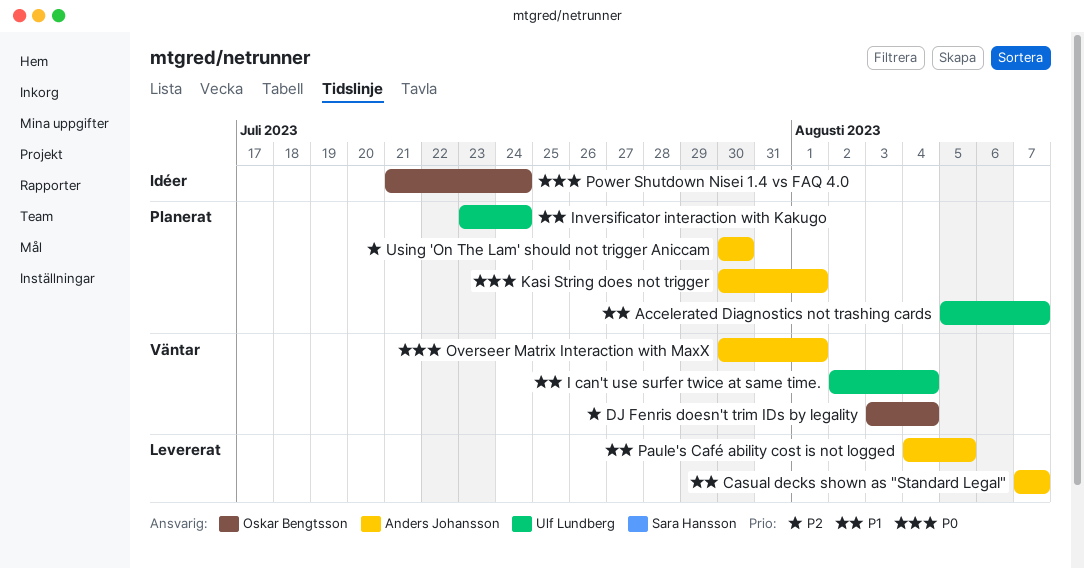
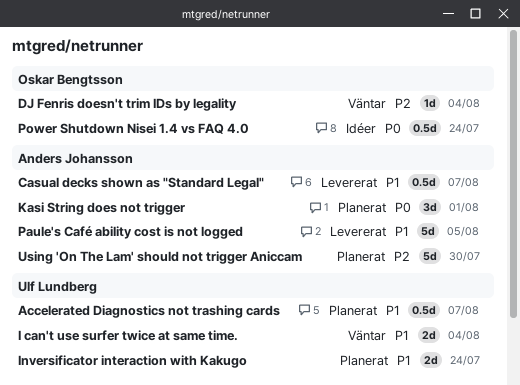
Overseer Matrix Interaction with MaxX: present -> none

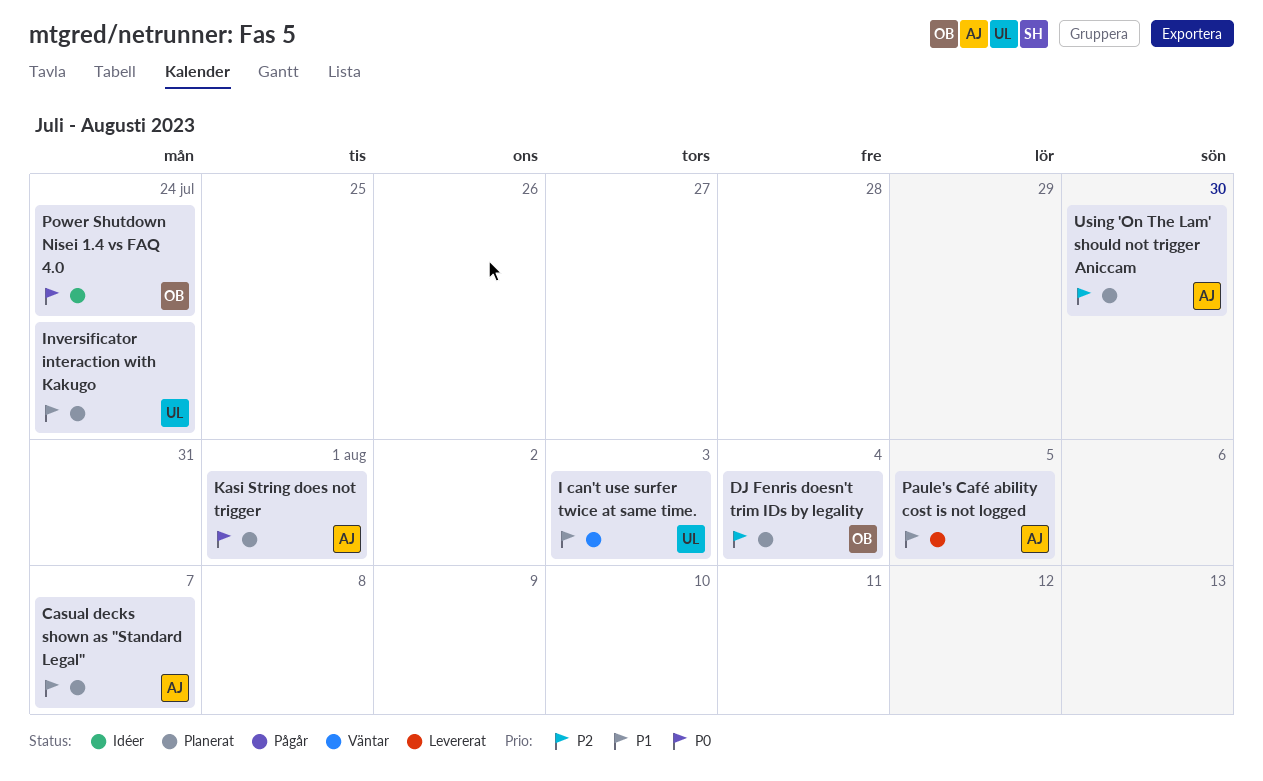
Accelerated Diagnostics not trashing cards: present -> none
Casual decks shown as "Standard Legal", status: Levererat -> Planerat
DJ Fenris doesn't trim IDs by legality, status: Väntar -> Planerat
I can't use surfer twice at same time., due: Aug 4 -> Aug 3

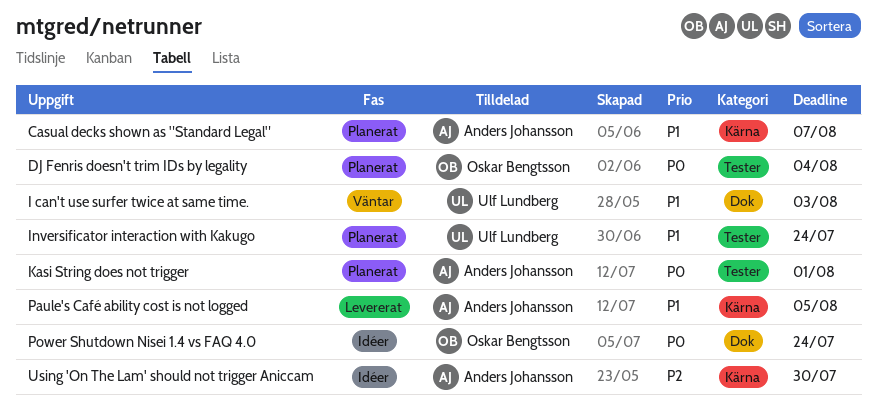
DJ Fenris doesn't trim IDs by legality, priority: P2 -> P0
Using 'On The Lam' should not trigger Aniccam, status: Planerat -> Idéer

